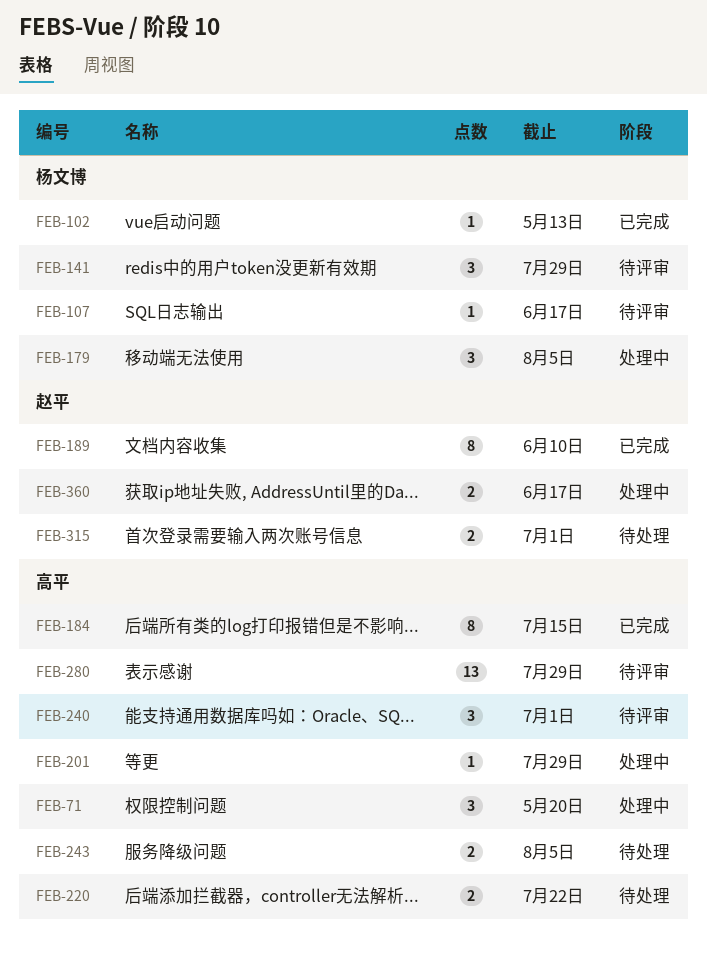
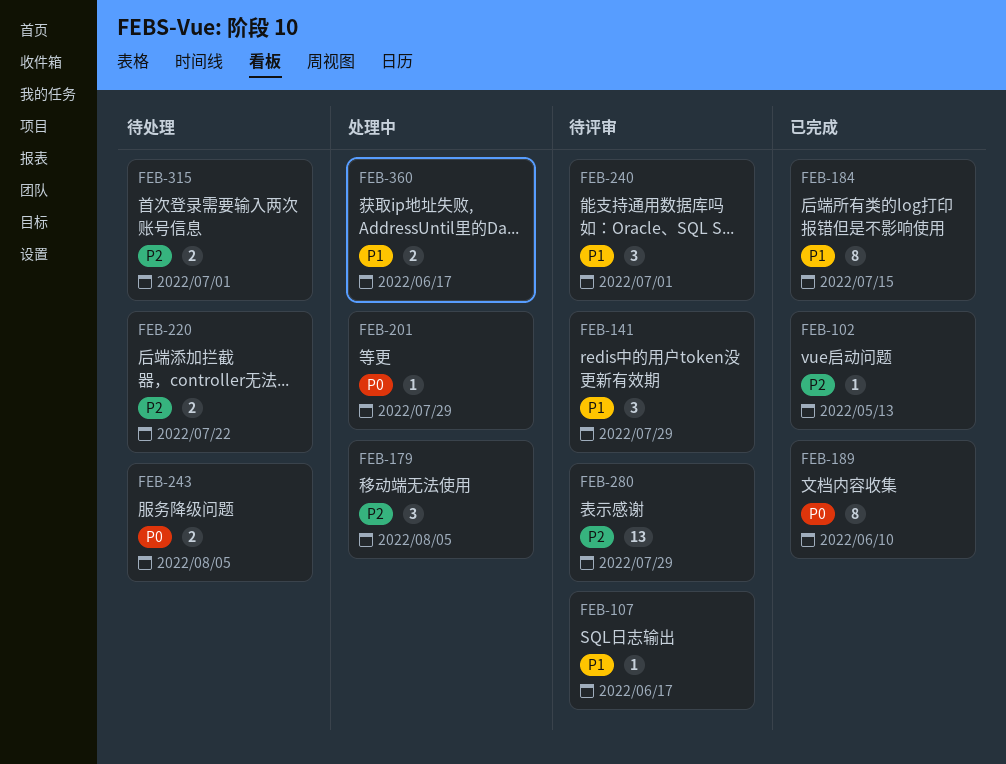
FEB-71: present -> none

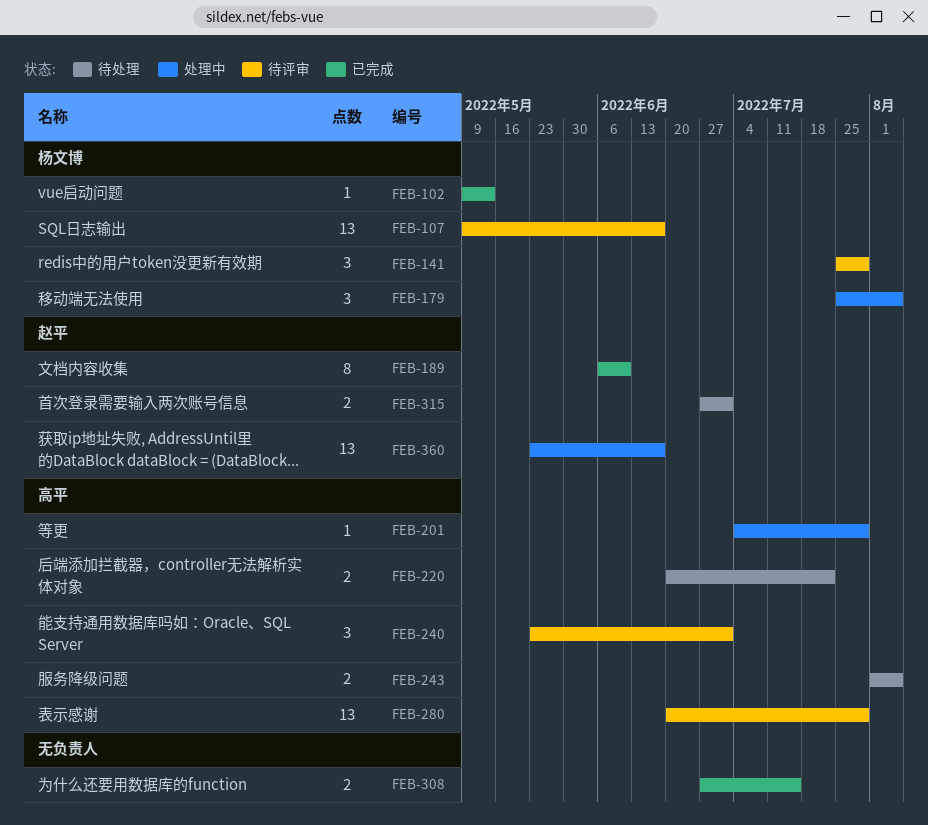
FEB-107, estimate: 1 -> 13
FEB-184: present -> none
FEB-308: none -> present
FEB-360, estimate: 2 -> 13

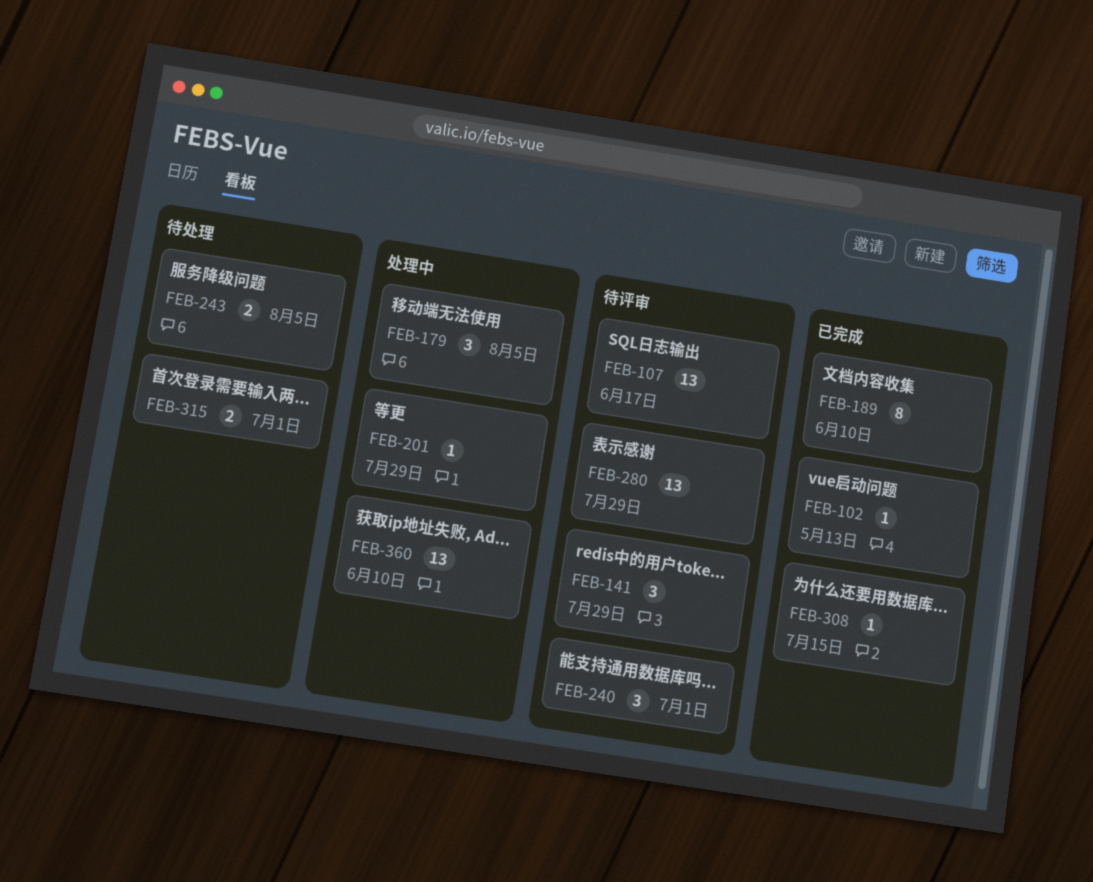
FEB-220: present -> none
FEB-308, estimate: 2 -> 1
FEB-360, due: Jun 17 -> Jun 10

